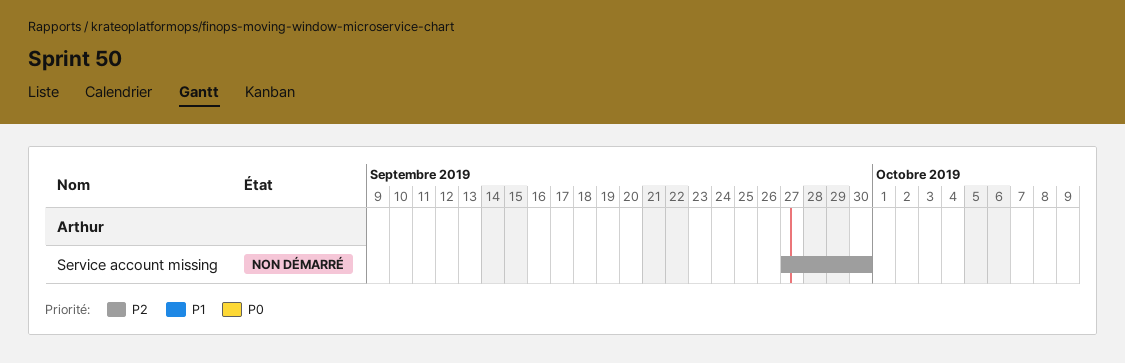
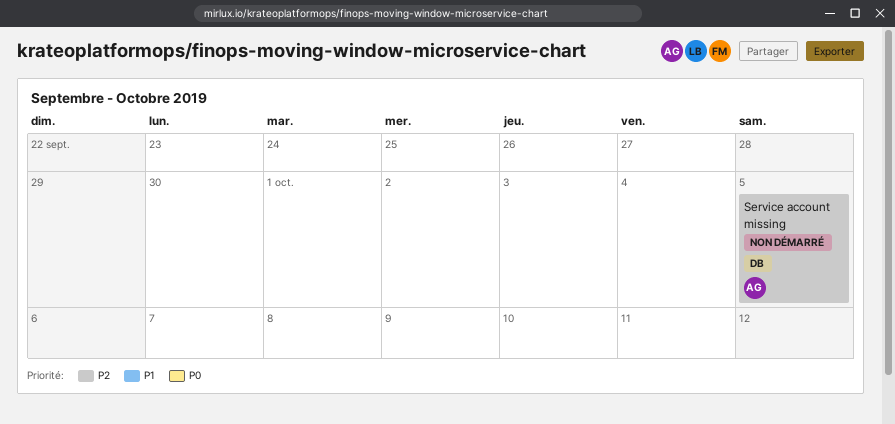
Service account missing, due: Sep 30 -> Oct 5

